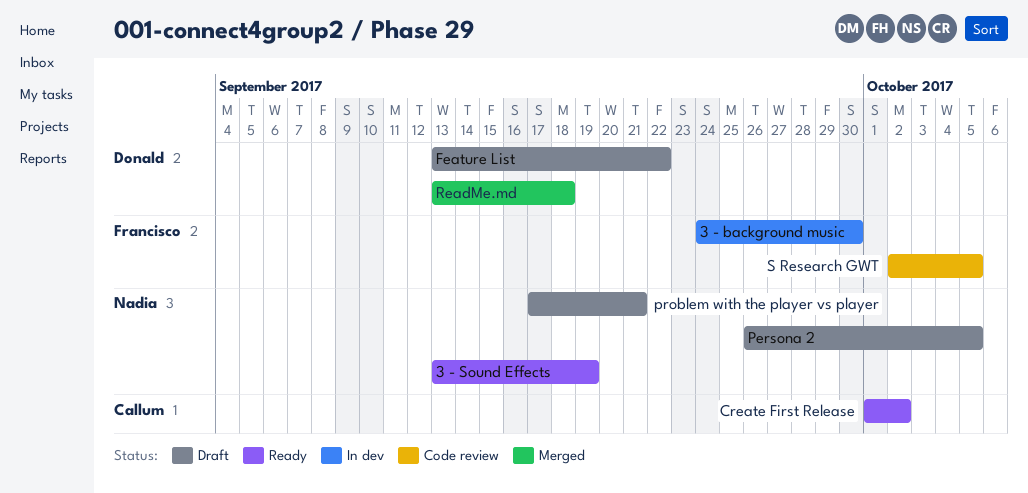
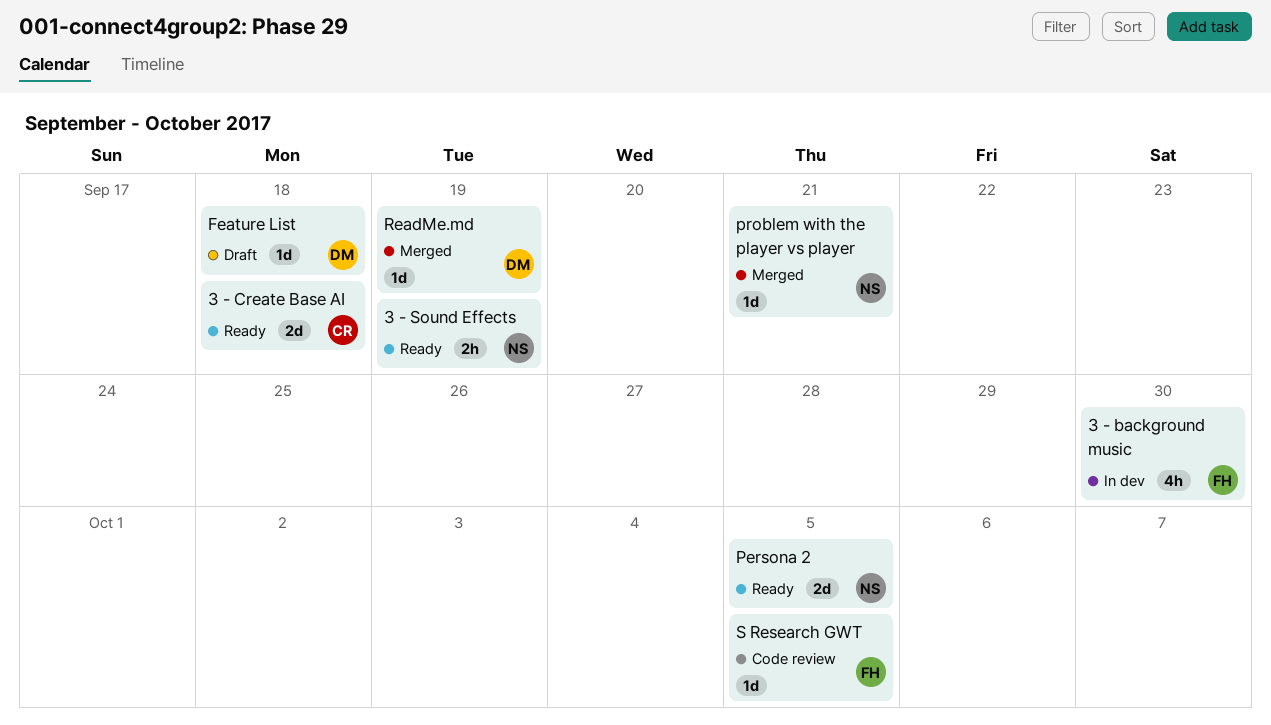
3 - Create Base AI: none -> present
Create First Release: present -> none
Feature List, due: Sep 22 -> Sep 18
Persona 2, status: Draft -> Ready
problem with the player vs player, status: Draft -> Merged
ReadMe.md, due: Sep 18 -> Sep 19

